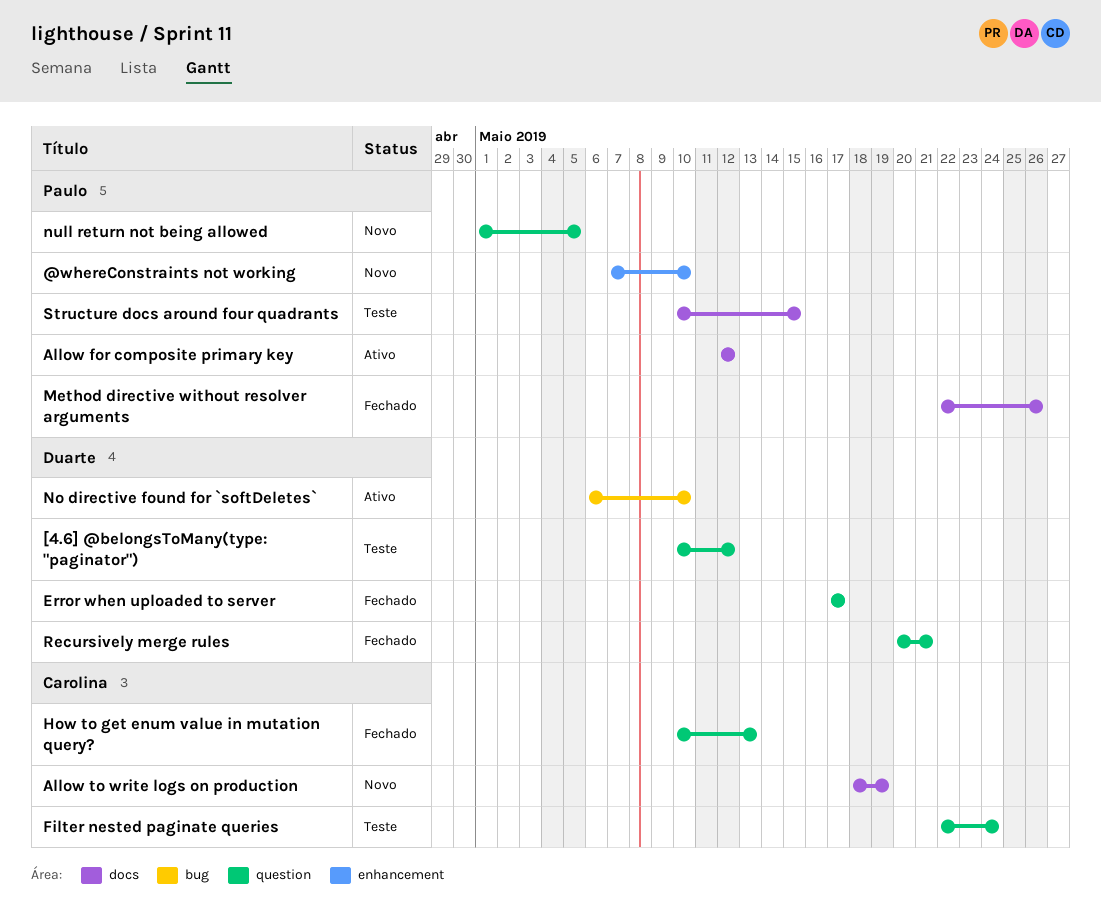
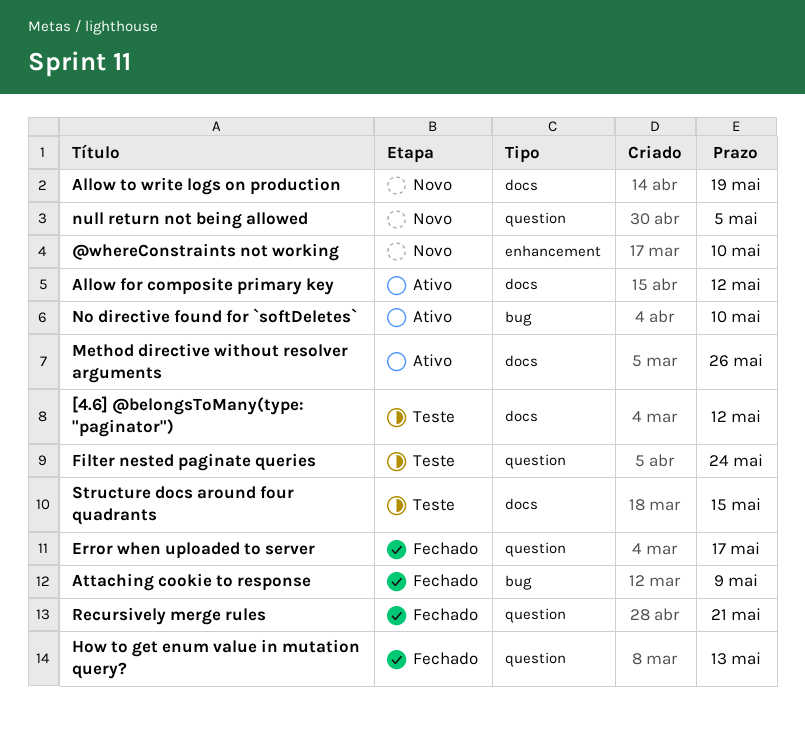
[4.6] @belongsToMany(type: "paginator"), label: question -> docs
Attaching cookie to response: none -> present
Method directive without resolver arguments, status: Fechado -> Ativo

